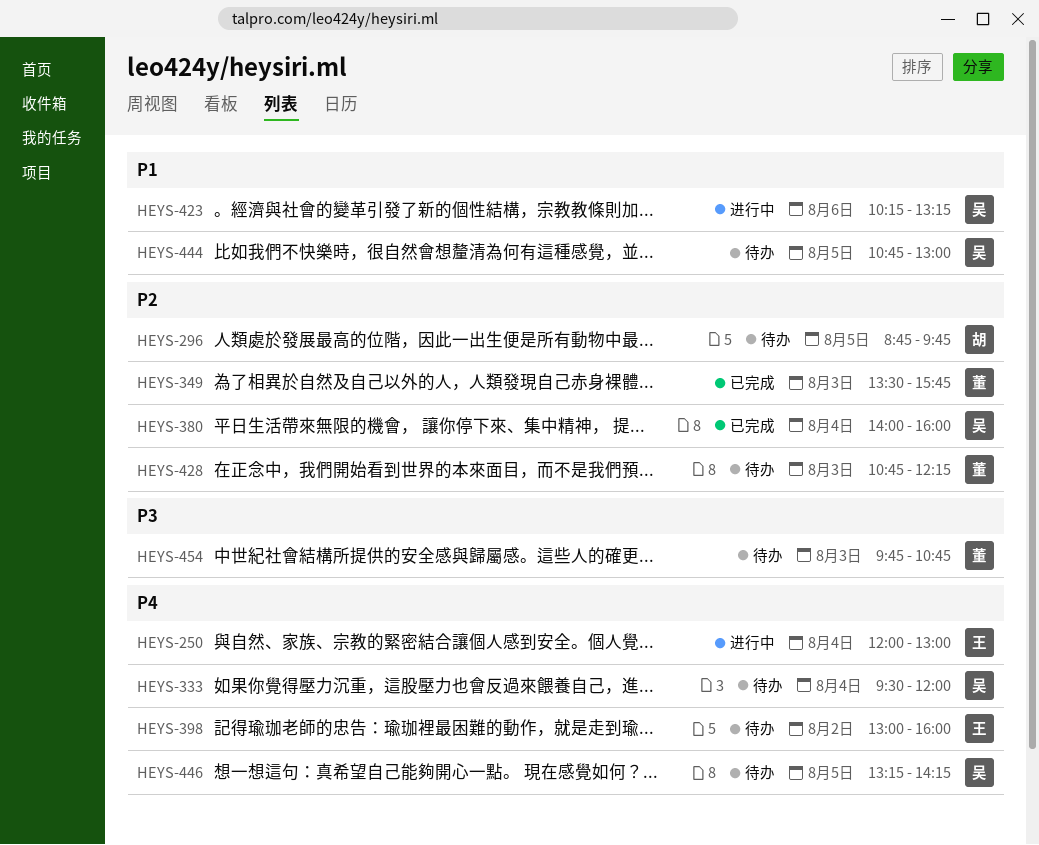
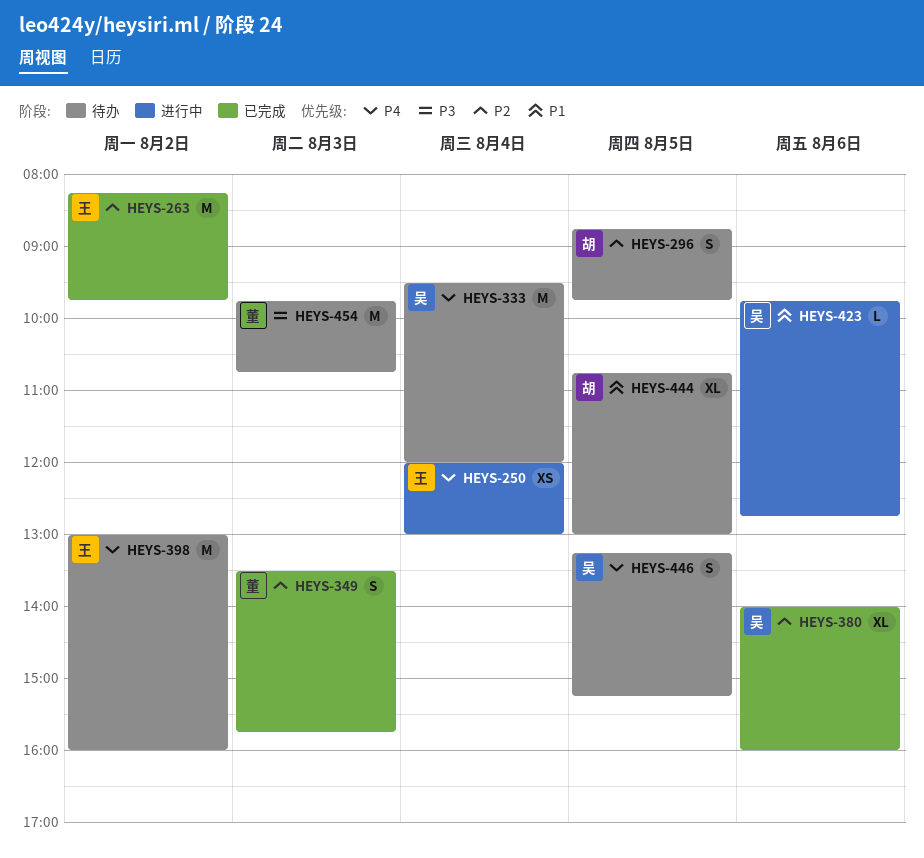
HEYS-263: none -> present
HEYS-380, day: Aug 4 -> Aug 6
HEYS-423, begins: 10:15 -> 09:45
HEYS-423, ends: 13:15 -> 12:45
HEYS-428: present -> none
HEYS-444, owner: 吴 -> 胡
HEYS-446, ends: 14:15 -> 15:15

